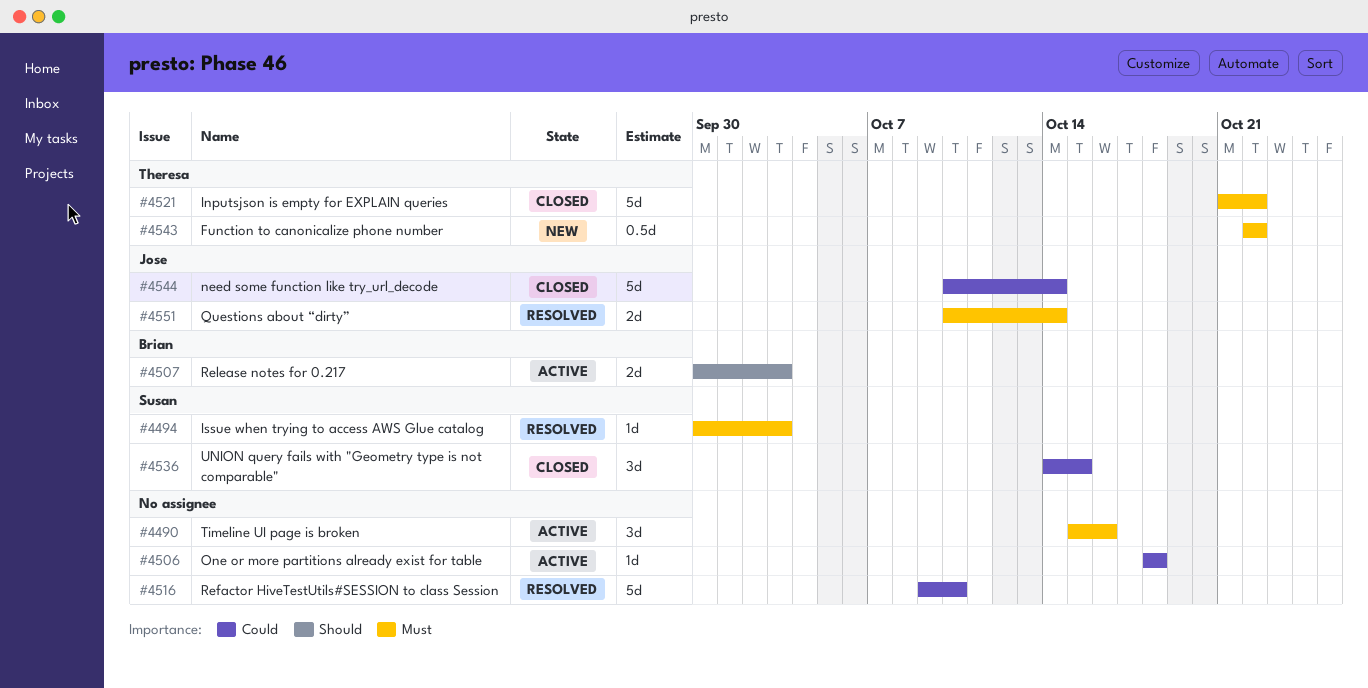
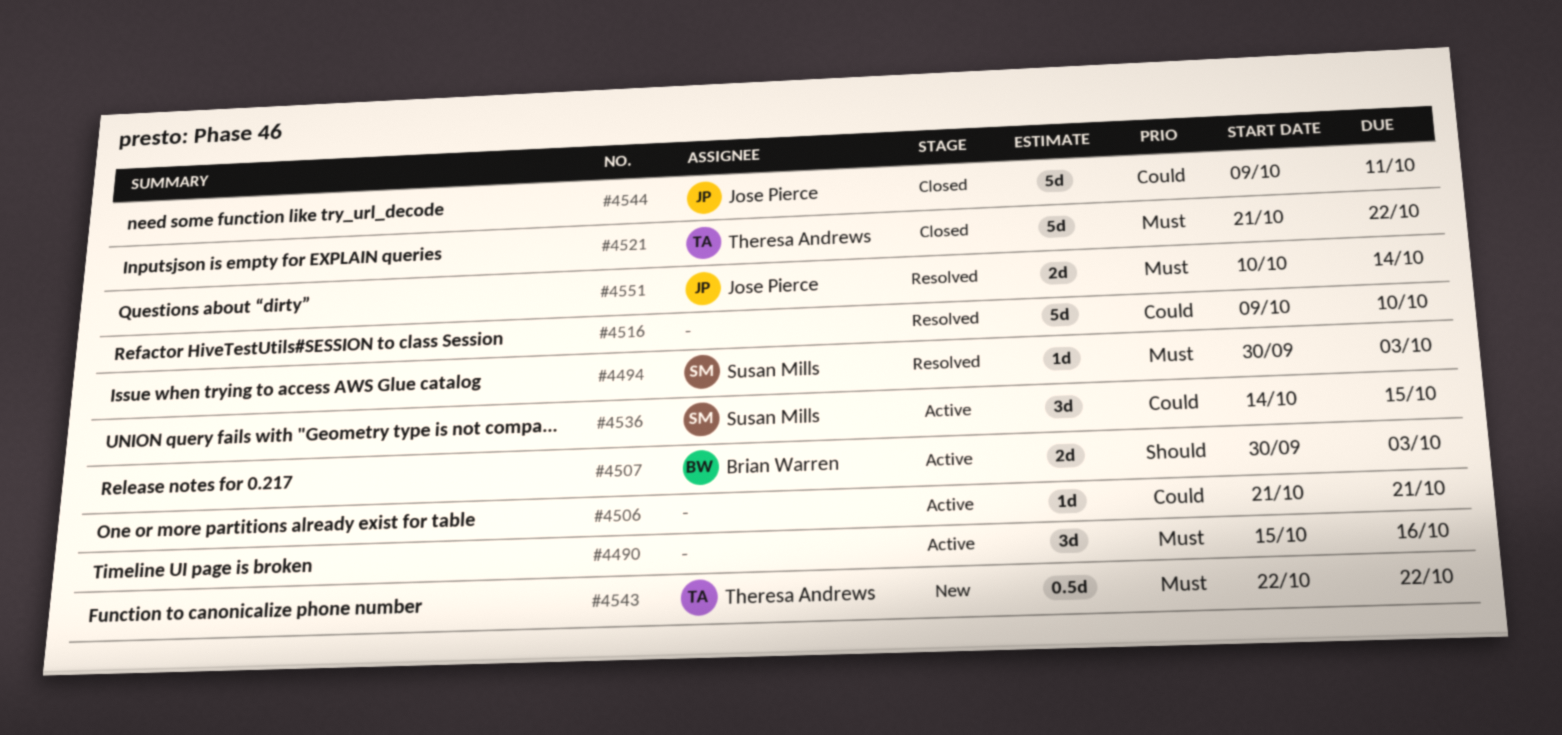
#4506, start: Oct 18 -> Oct 21
#4506, due: Oct 18 -> Oct 21
#4536, status: Closed -> Active
#4544, start: Oct 10 -> Oct 9
#4544, due: Oct 14 -> Oct 11

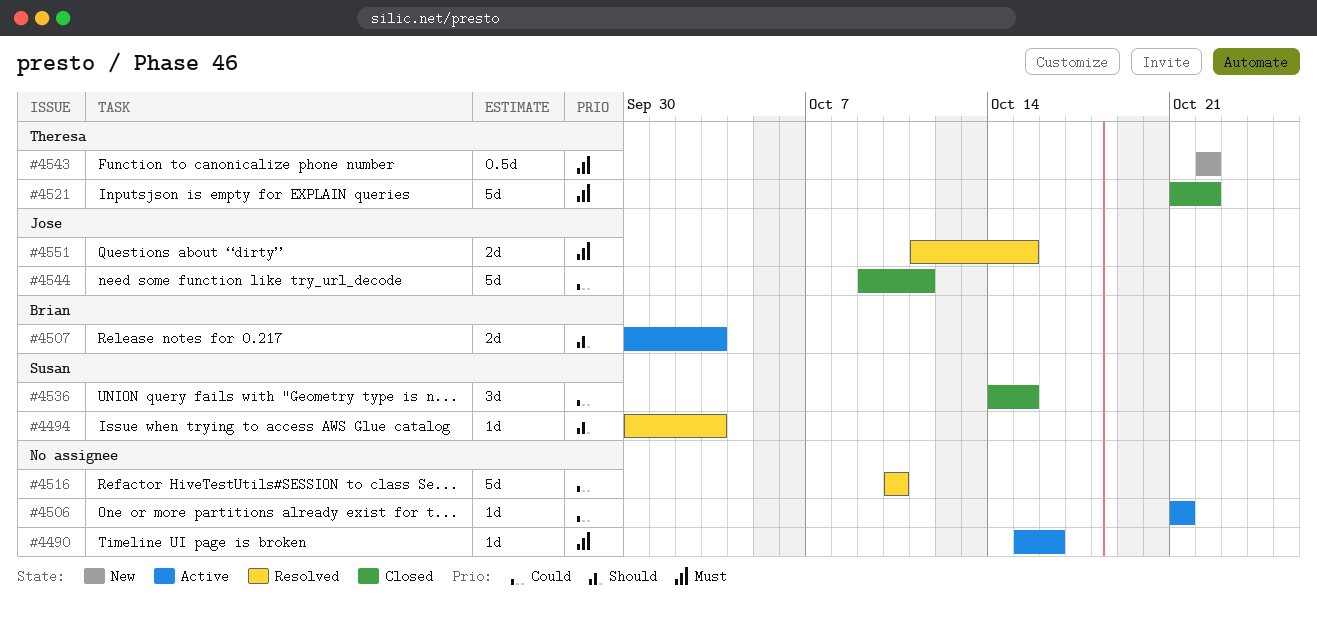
#4490, estimate: 3d -> 1d
#4494, priority: Must -> Should
#4516, start: Oct 9 -> Oct 10
#4536, status: Active -> Closed
#4551, start: Oct 10 -> Oct 11
#4551, due: Oct 14 -> Oct 15

